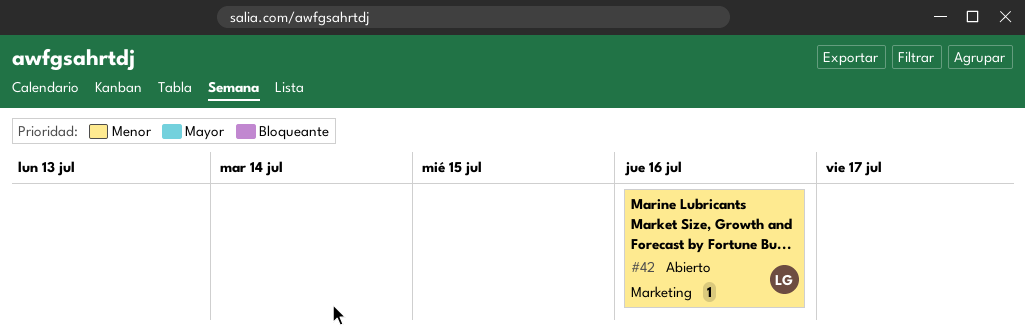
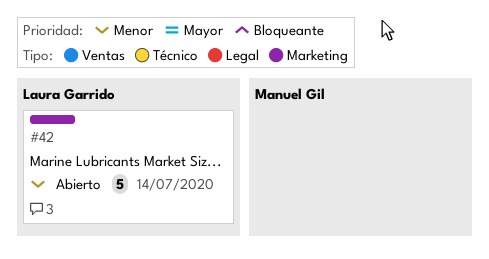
#42, estimate: 1 -> 5
#42, due: Jul 16 -> Jul 14

